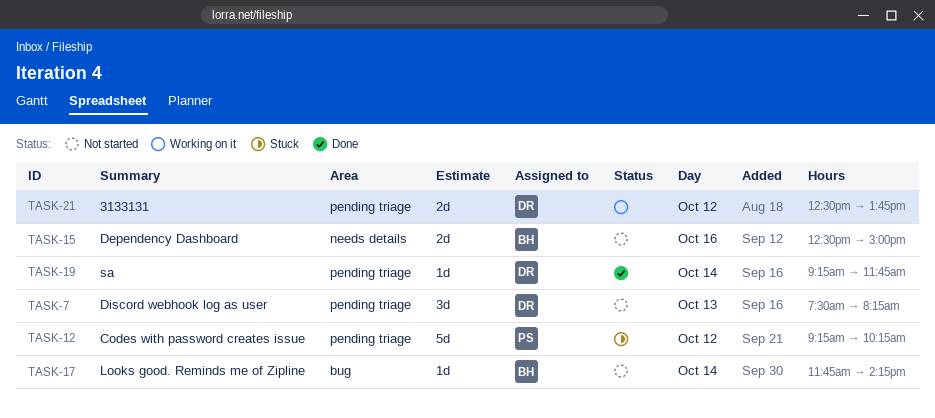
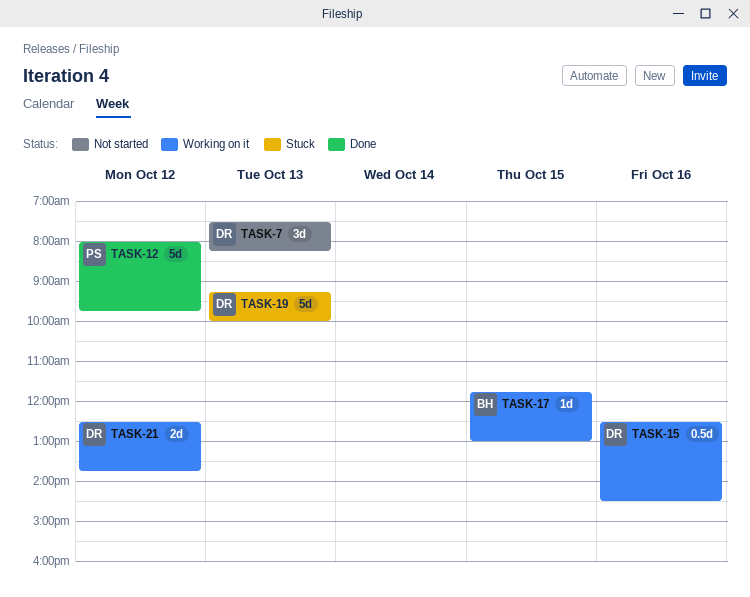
TASK-12, status: Stuck -> Done
TASK-12, begins: 09:15 -> 08:00
TASK-12, ends: 10:15 -> 09:45
TASK-15, status: Not started -> Working on it
TASK-15, owner: BH -> DR
TASK-15, estimate: 2d -> 0.5d
TASK-15, ends: 15:00 -> 14:30
TASK-17, status: Not started -> Working on it
TASK-17, day: Oct 14 -> Oct 15
TASK-17, ends: 14:15 -> 13:00
TASK-19, status: Done -> Stuck
TASK-19, estimate: 1d -> 5d
TASK-19, day: Oct 14 -> Oct 13
TASK-19, ends: 11:45 -> 10:00

